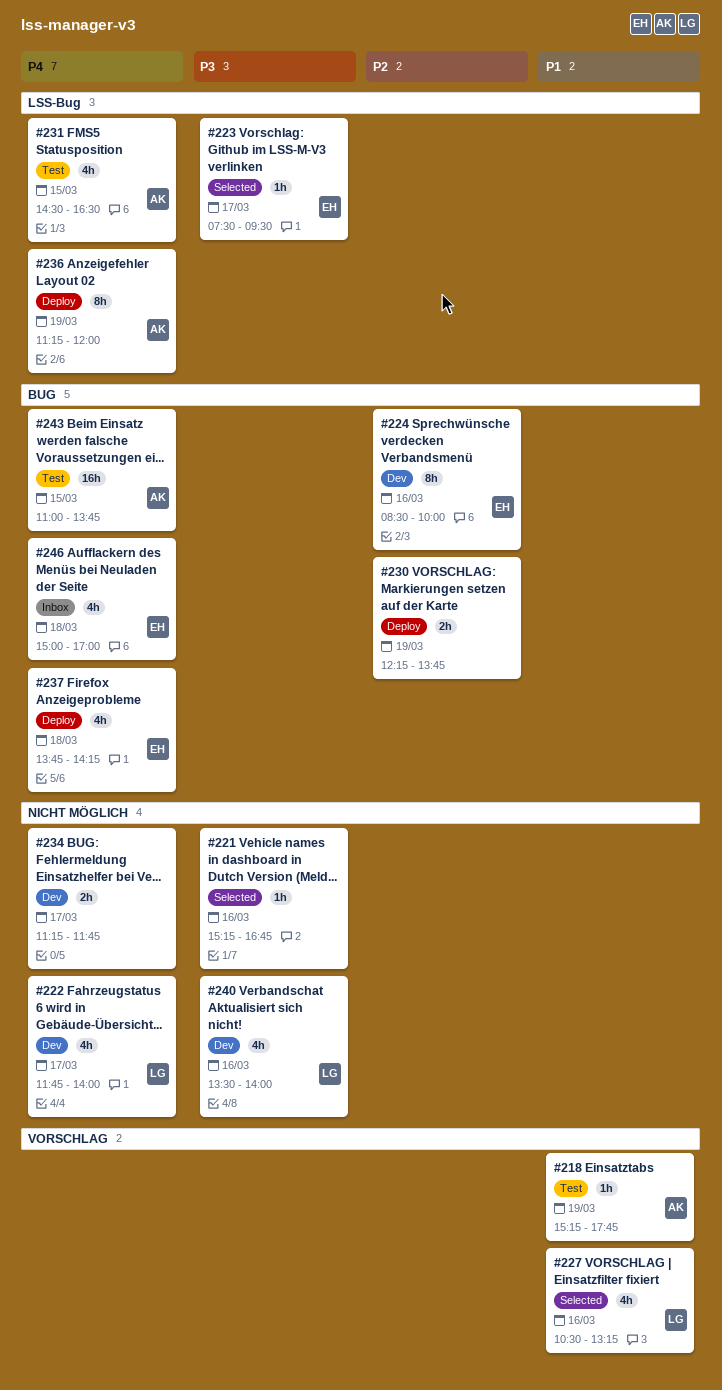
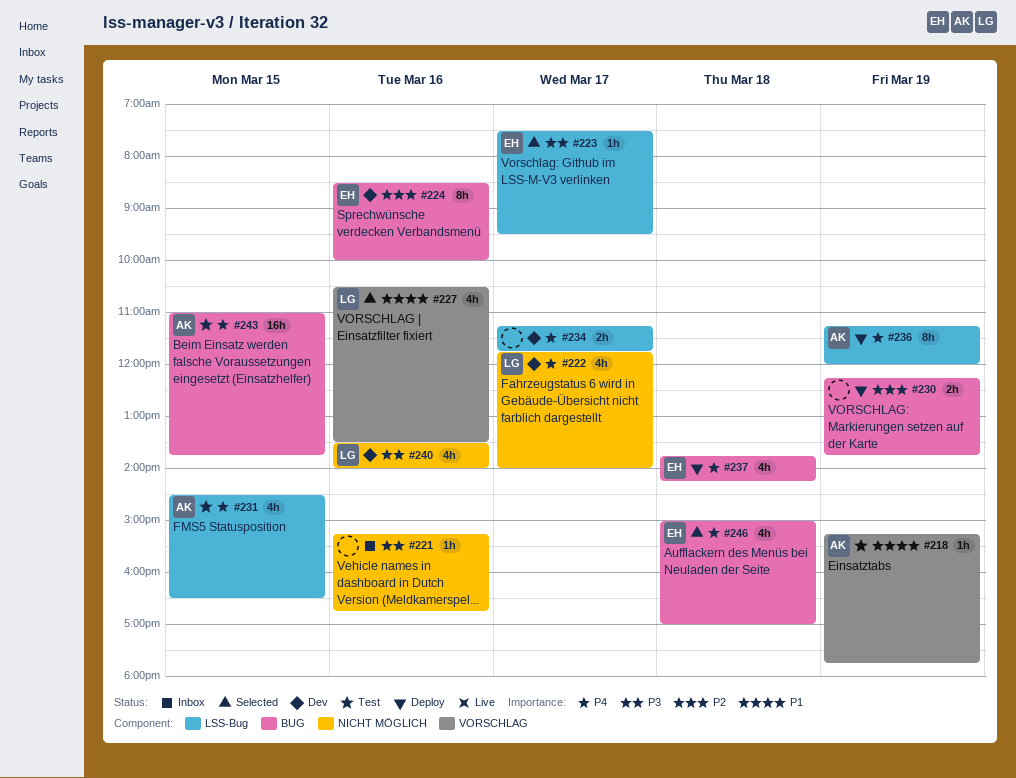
#221, status: Selected -> Inbox
#227, ends: 13:15 -> 13:30
#234, label: NICHT MÖGLICH -> LSS-Bug
#246, status: Inbox -> Selected

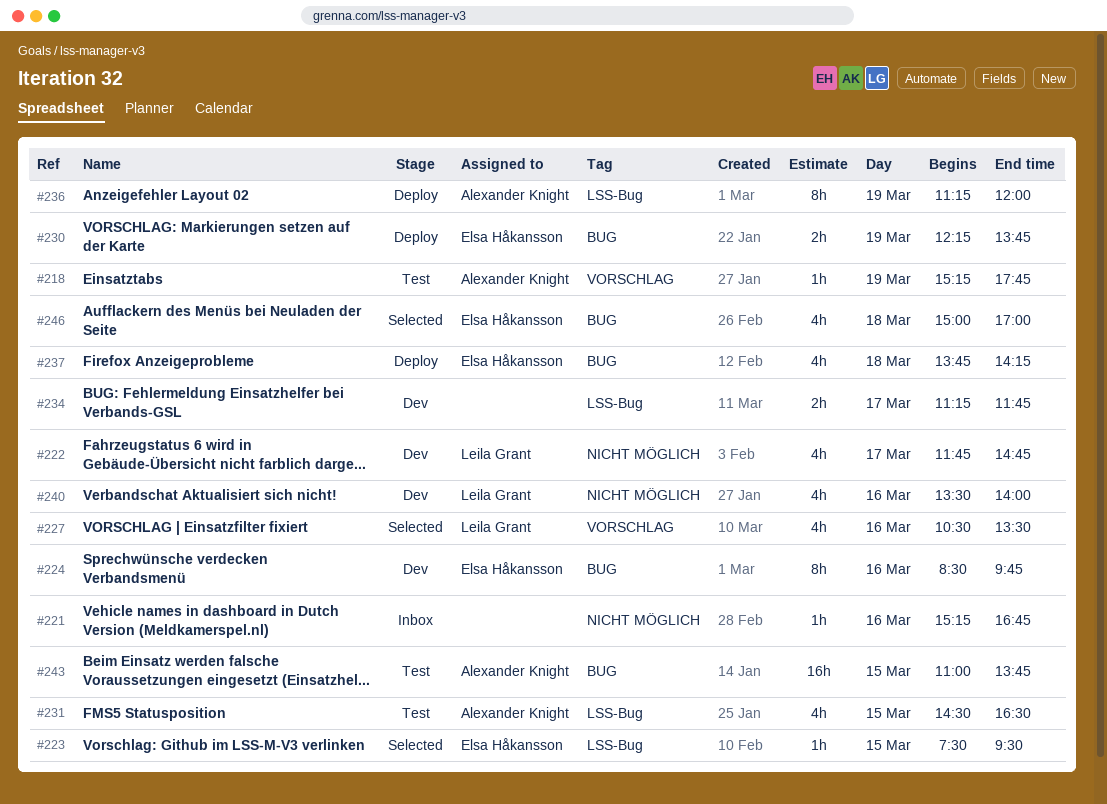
#222, ends: 14:00 -> 14:45
#223, day: Mar 17 -> Mar 15
#224, ends: 10:00 -> 09:45
#230, owner: none -> Elsa Håkansson

